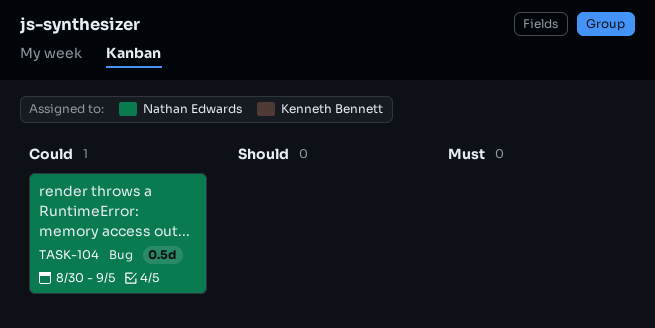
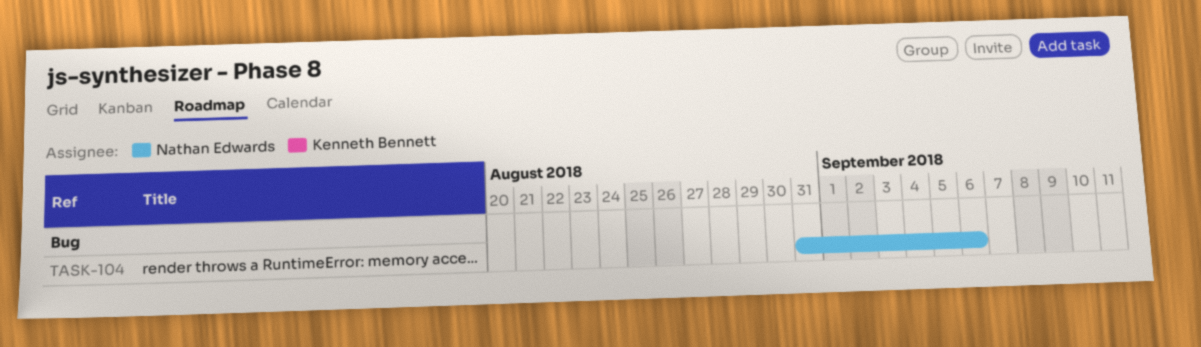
TASK-104, start: Aug 30 -> Aug 31
TASK-104, due: Sep 5 -> Sep 6

